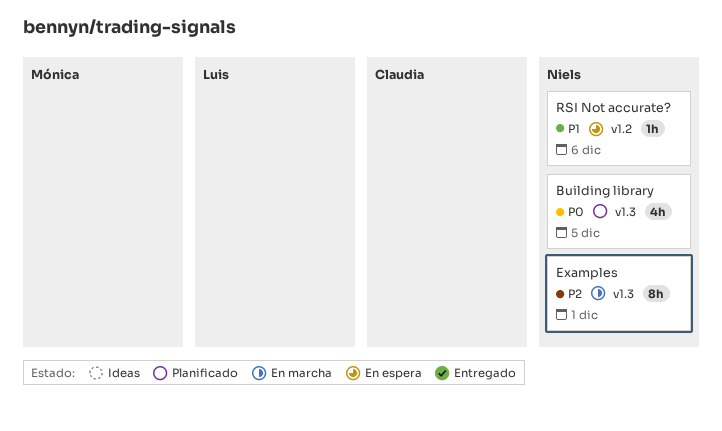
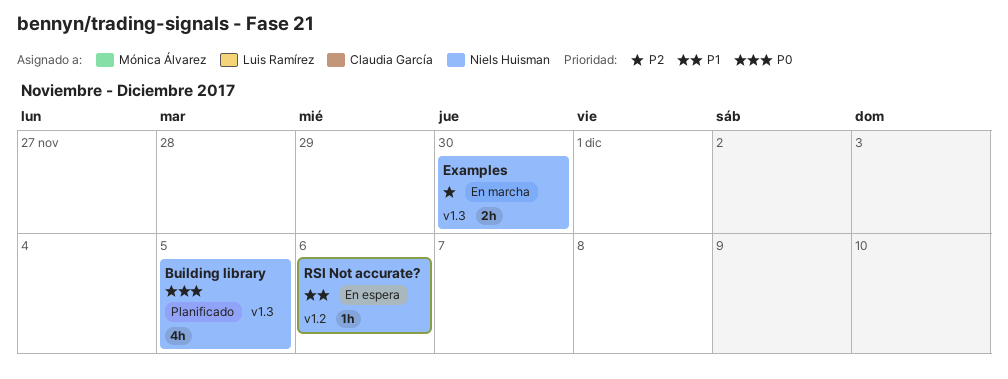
Examples, estimate: 8h -> 2h
Examples, due: Dec 1 -> Nov 30

